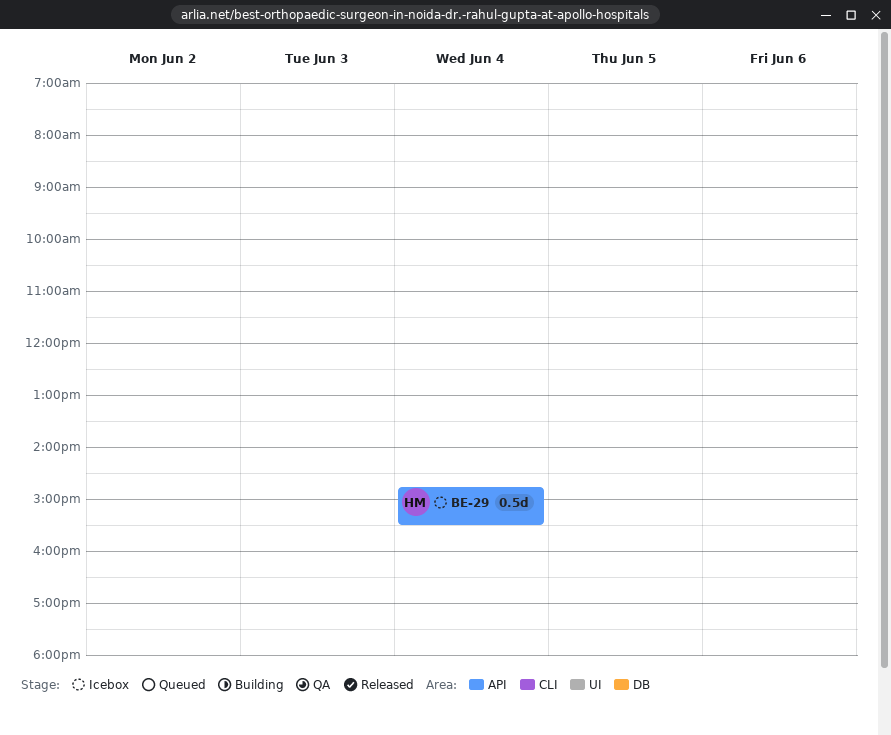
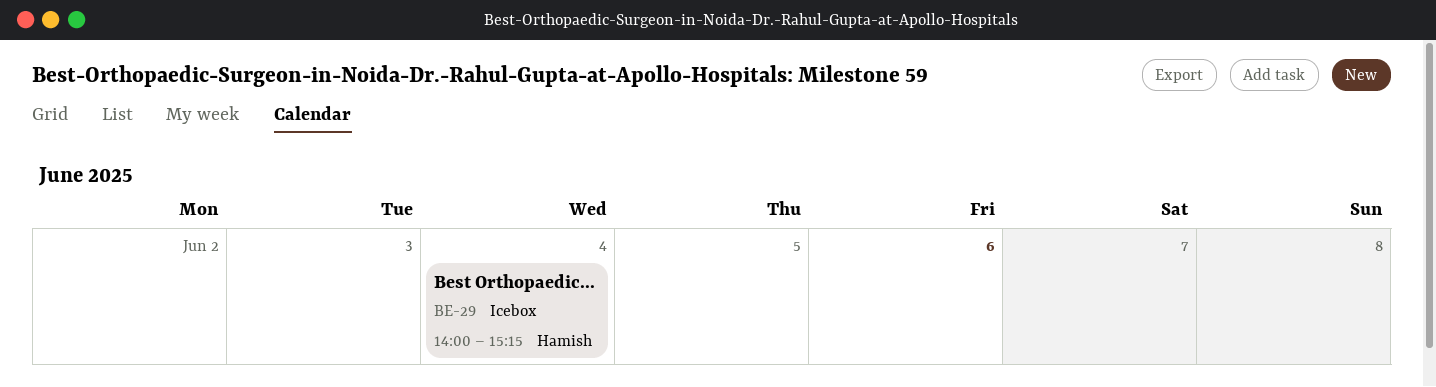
BE-29, begins: 14:45 -> 14:00
BE-29, ends: 15:30 -> 15:15

